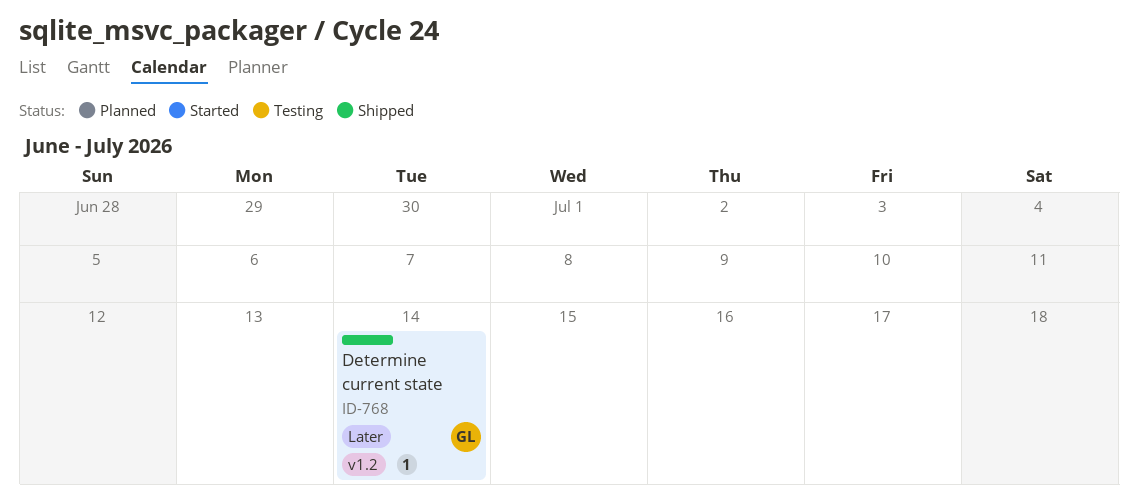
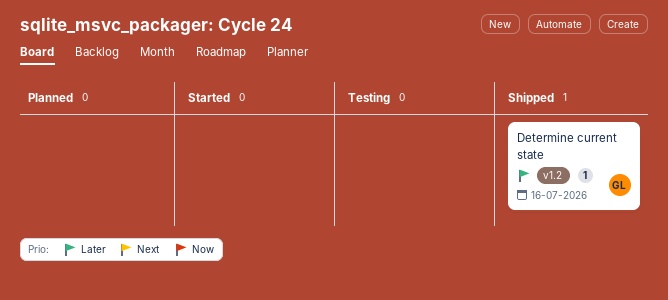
Determine current state, due: Jul 14 -> Jul 16

